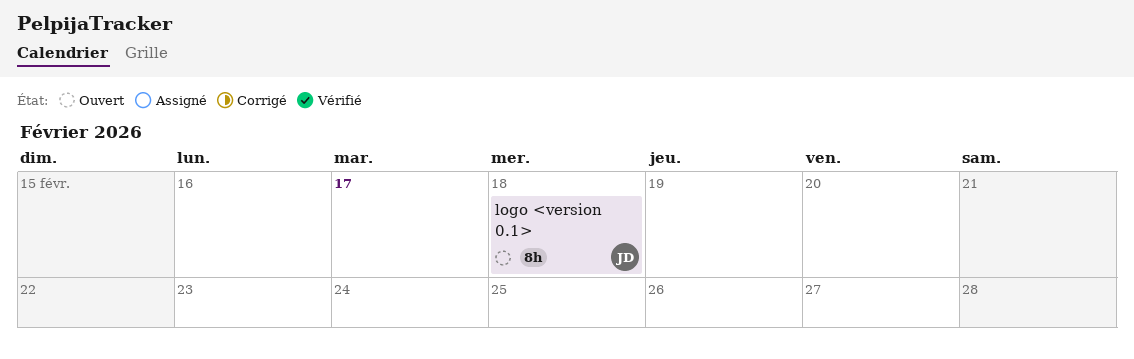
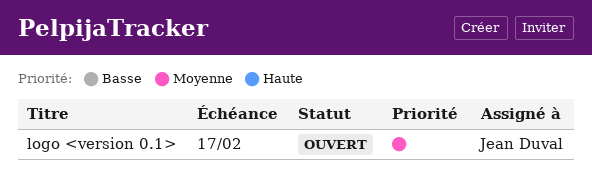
logo <version 0.1>, due: Feb 18 -> Feb 17

